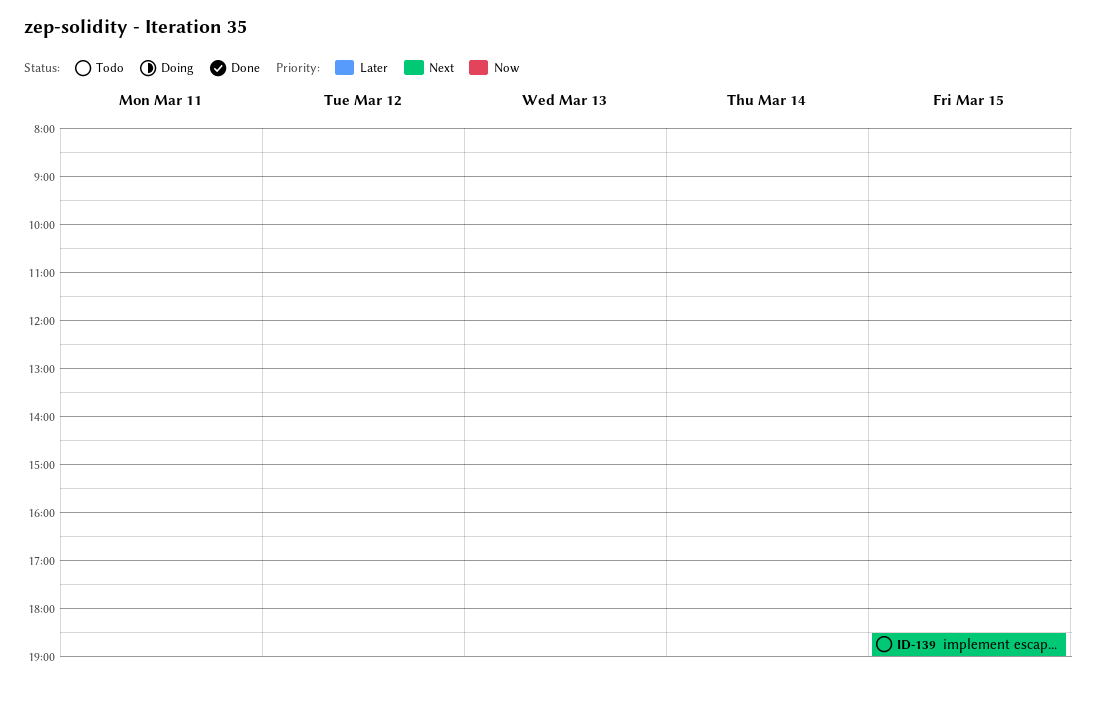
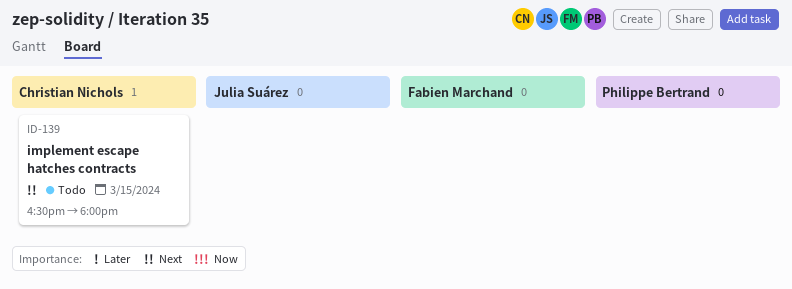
ID-139, begins: 18:30 -> 16:30
ID-139, ends: 19:00 -> 18:00

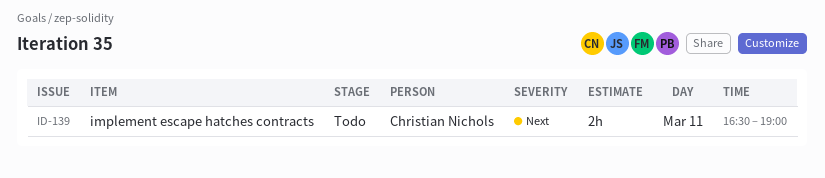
ID-139, day: Mar 15 -> Mar 11
ID-139, ends: 18:00 -> 19:00

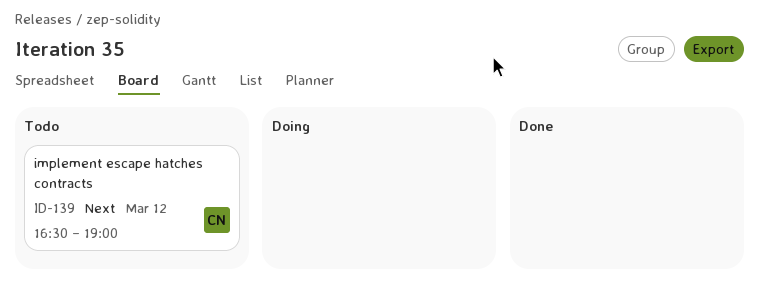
ID-139, day: Mar 11 -> Mar 12

